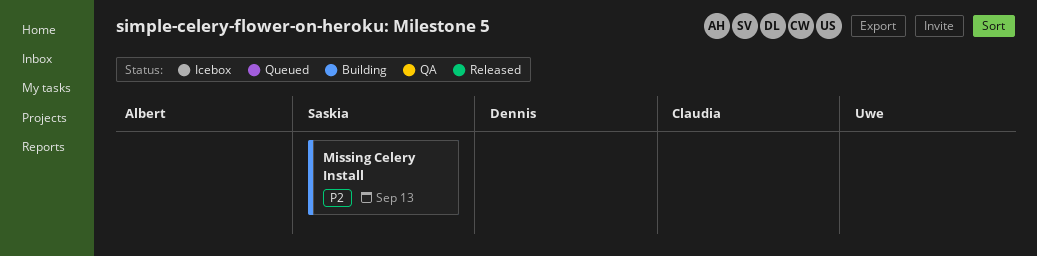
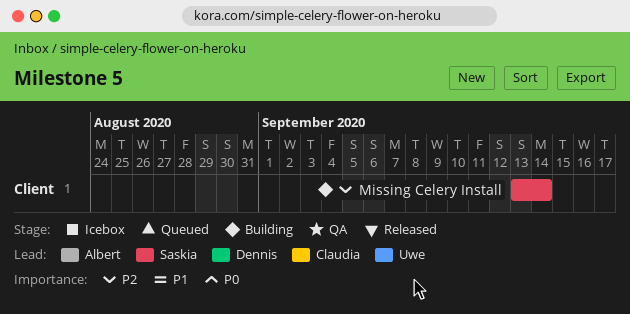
Missing Celery Install, due: Sep 13 -> Sep 14

